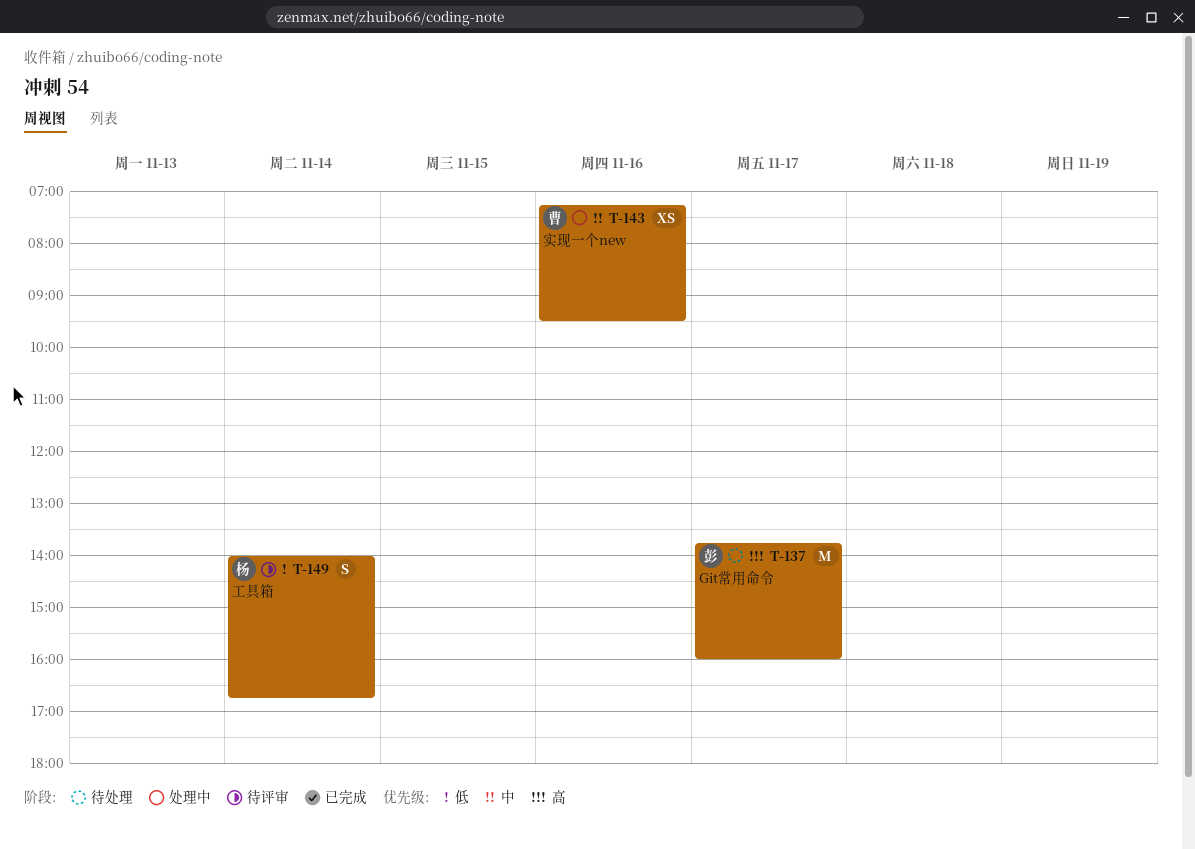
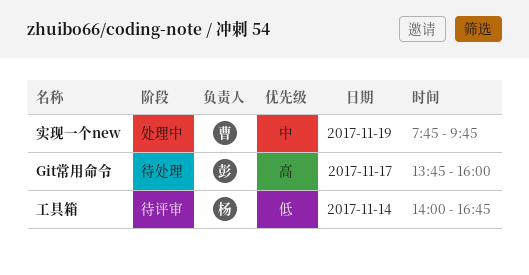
实现一个new, day: Nov 16 -> Nov 19
实现一个new, begins: 07:15 -> 07:45
实现一个new, ends: 09:30 -> 09:45

